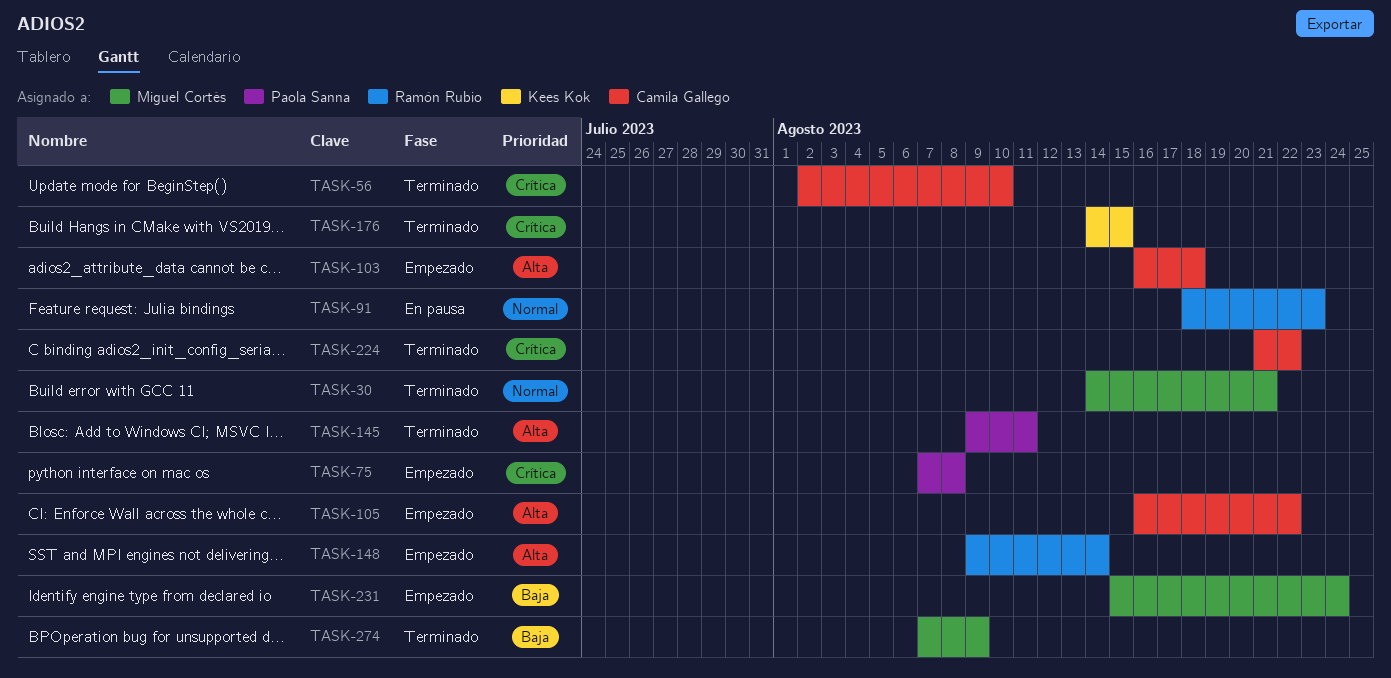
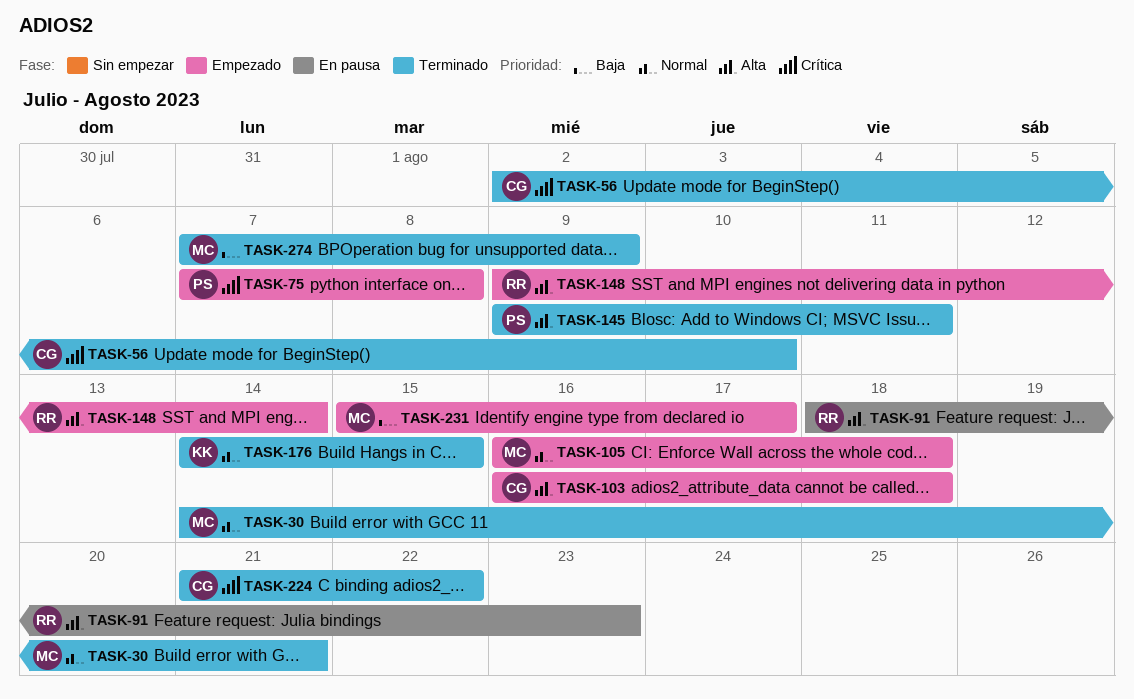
TASK-91, priority: Normal -> Alta
TASK-105, owner: Camila Gallego -> Miguel Cortés
TASK-105, priority: Alta -> Normal
TASK-105, due: Aug 22 -> Aug 18
TASK-176, priority: Crítica -> Normal
TASK-231, due: Aug 24 -> Aug 17

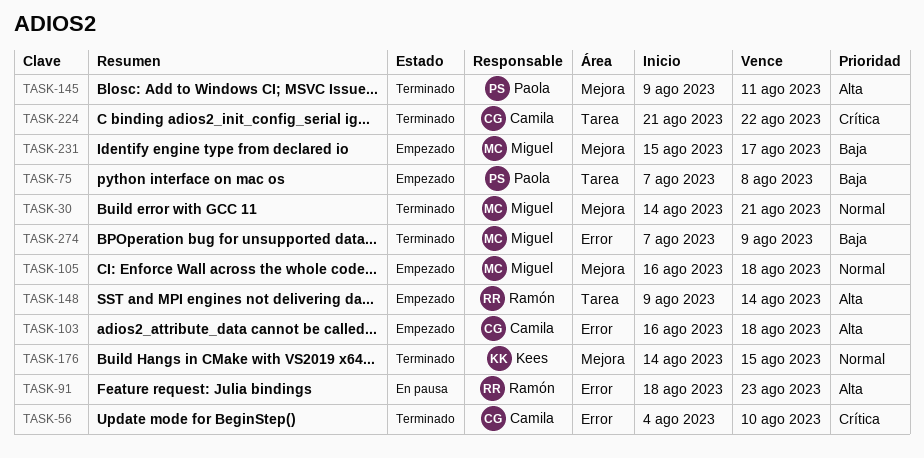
TASK-56, start: Aug 2 -> Aug 4
TASK-75, priority: Crítica -> Baja

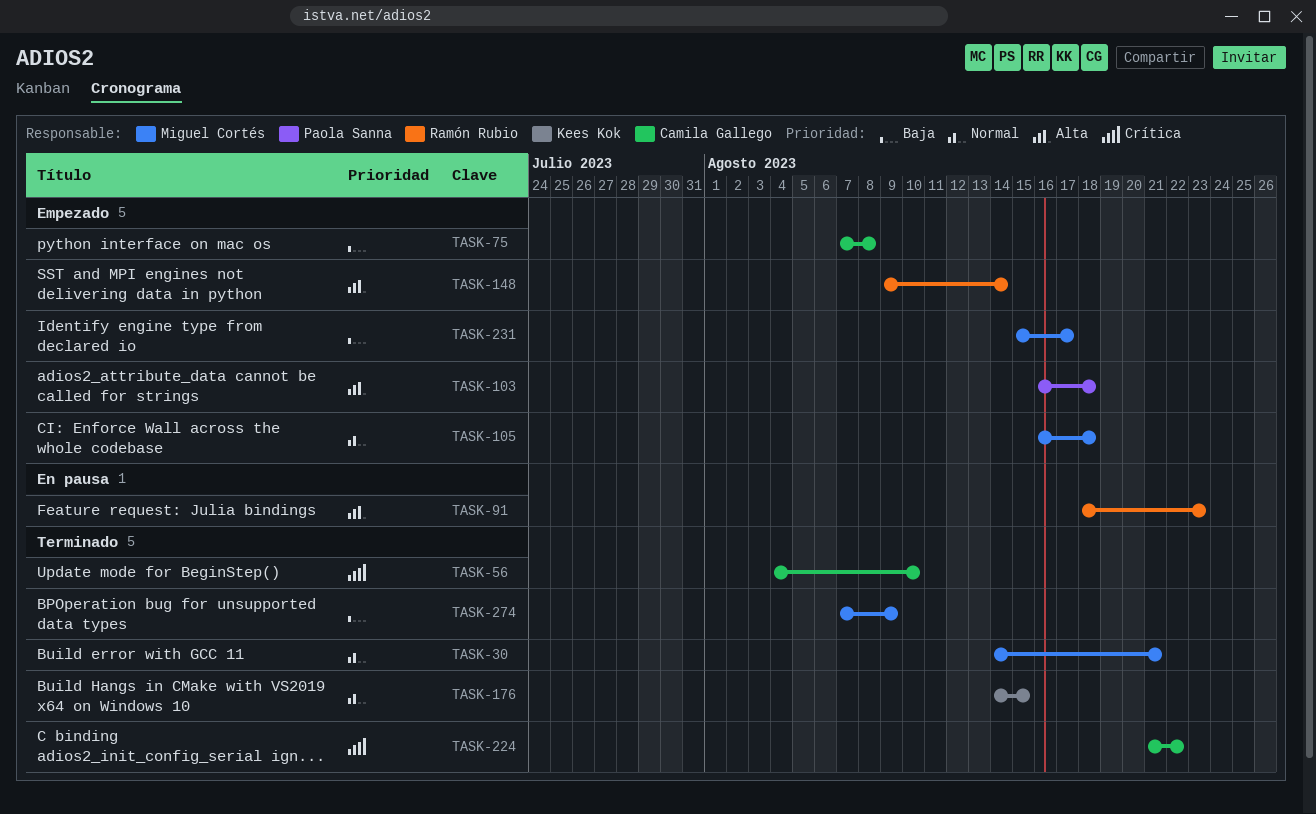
TASK-75, owner: Paola Sanna -> Camila Gallego
TASK-103, owner: Camila Gallego -> Paola Sanna
TASK-145: present -> none

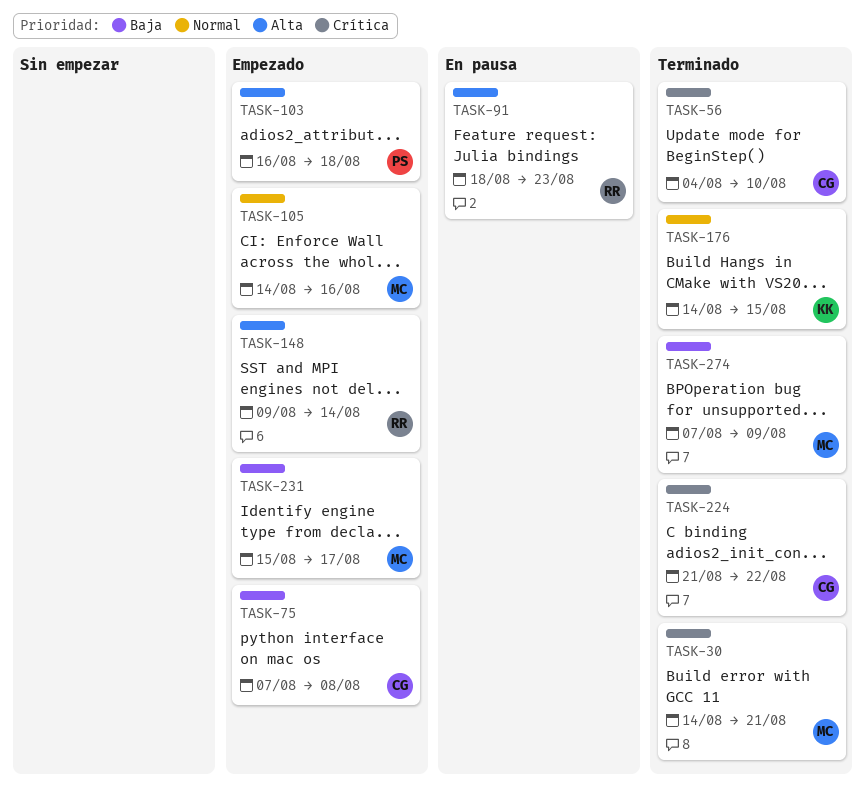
TASK-30, priority: Normal -> Crítica
TASK-105, start: Aug 16 -> Aug 14
TASK-105, due: Aug 18 -> Aug 16

